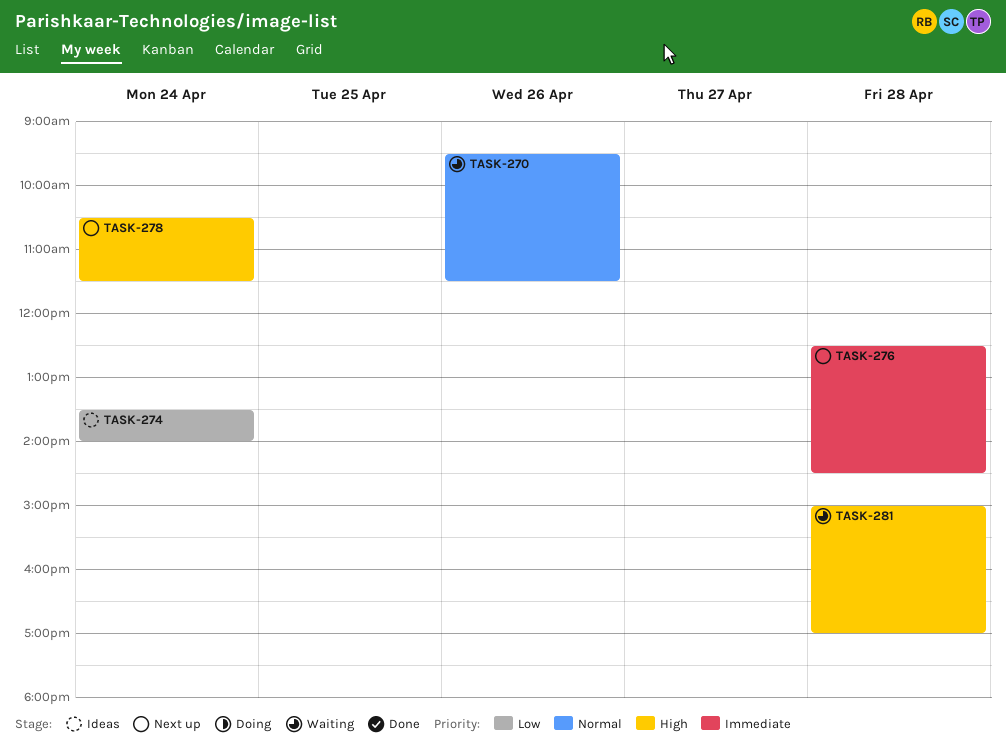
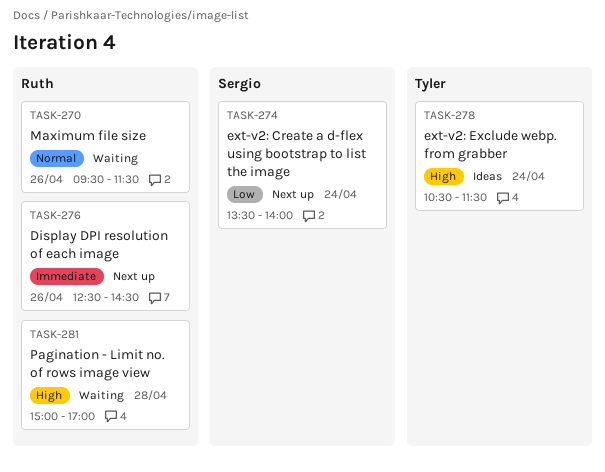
TASK-274, status: Ideas -> Next up
TASK-276, day: Apr 28 -> Apr 26
TASK-278, status: Next up -> Ideas

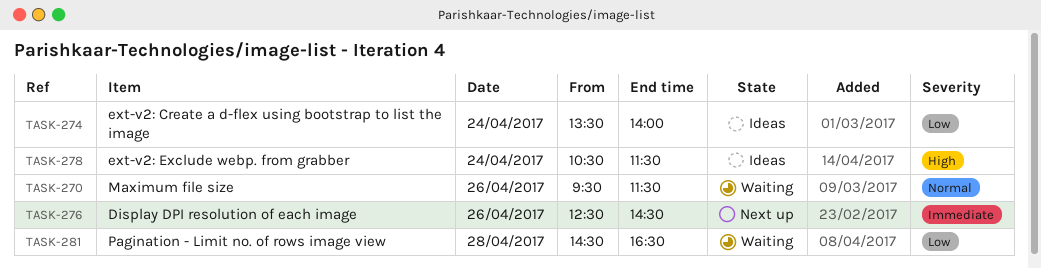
TASK-274, status: Next up -> Ideas
TASK-281, priority: High -> Low
TASK-281, begins: 15:00 -> 14:30
TASK-281, ends: 17:00 -> 16:30

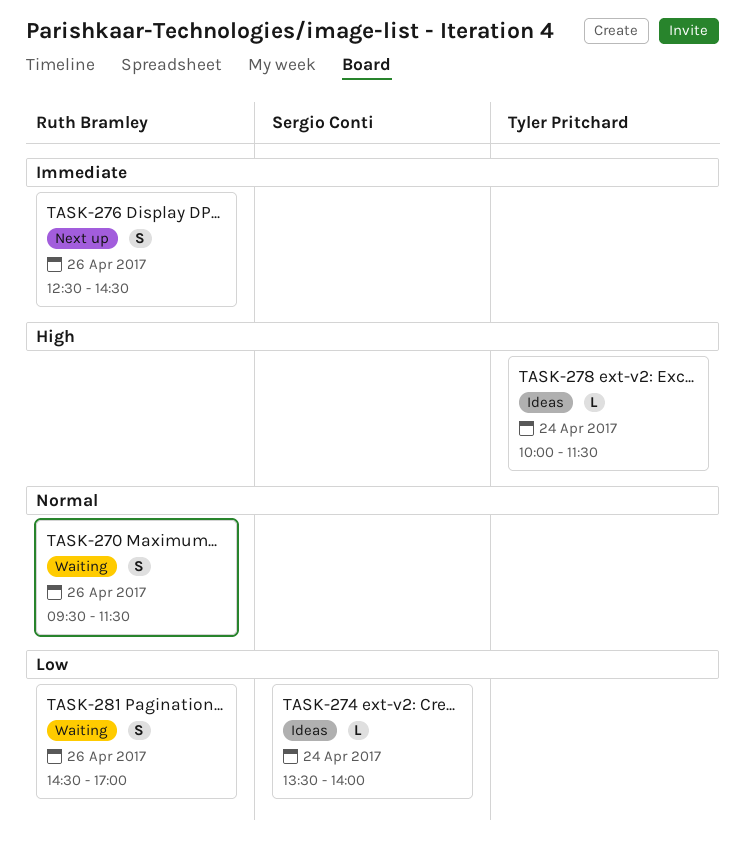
TASK-278, begins: 10:30 -> 10:00
TASK-281, day: Apr 28 -> Apr 26
TASK-281, ends: 16:30 -> 17:00

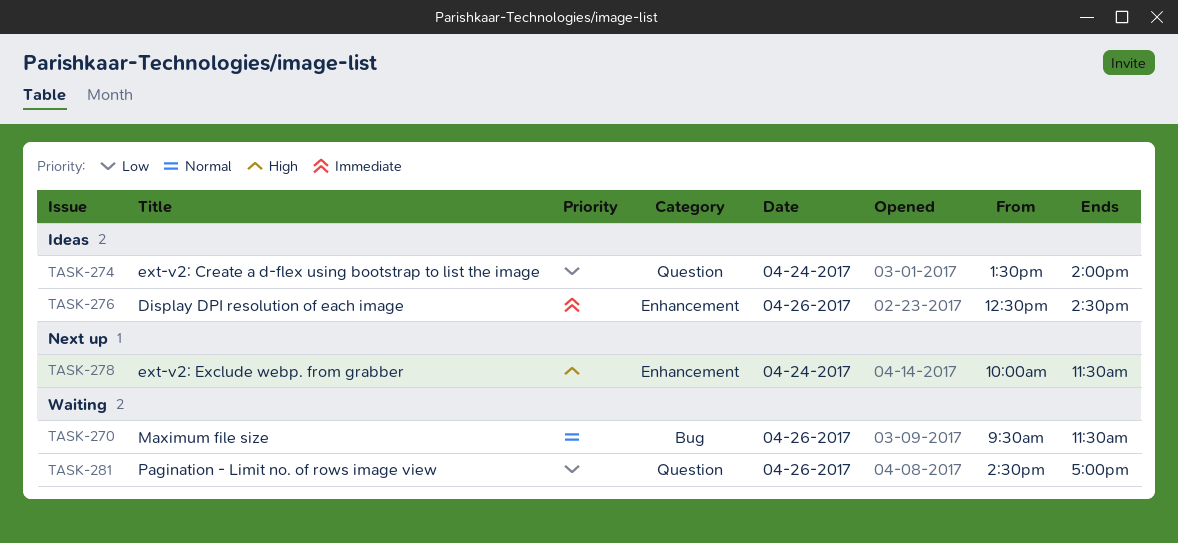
TASK-276, status: Next up -> Ideas
TASK-278, status: Ideas -> Next up

